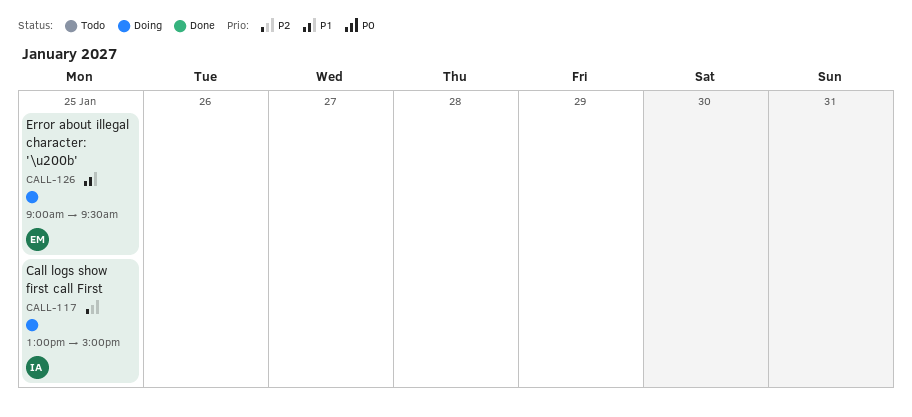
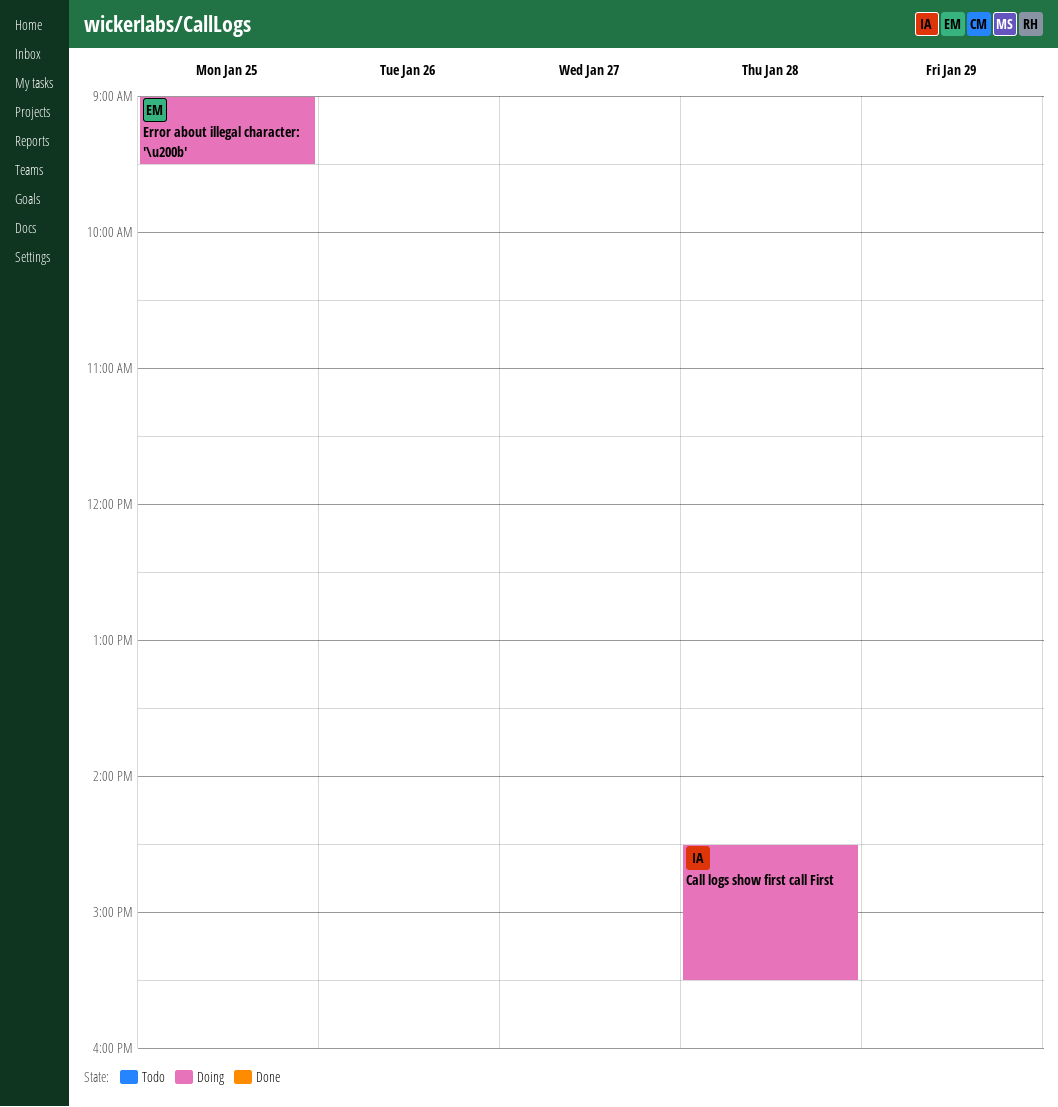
Call logs show first call First, day: Jan 25 -> Jan 28
Call logs show first call First, begins: 13:00 -> 14:30
Call logs show first call First, ends: 15:00 -> 15:30

